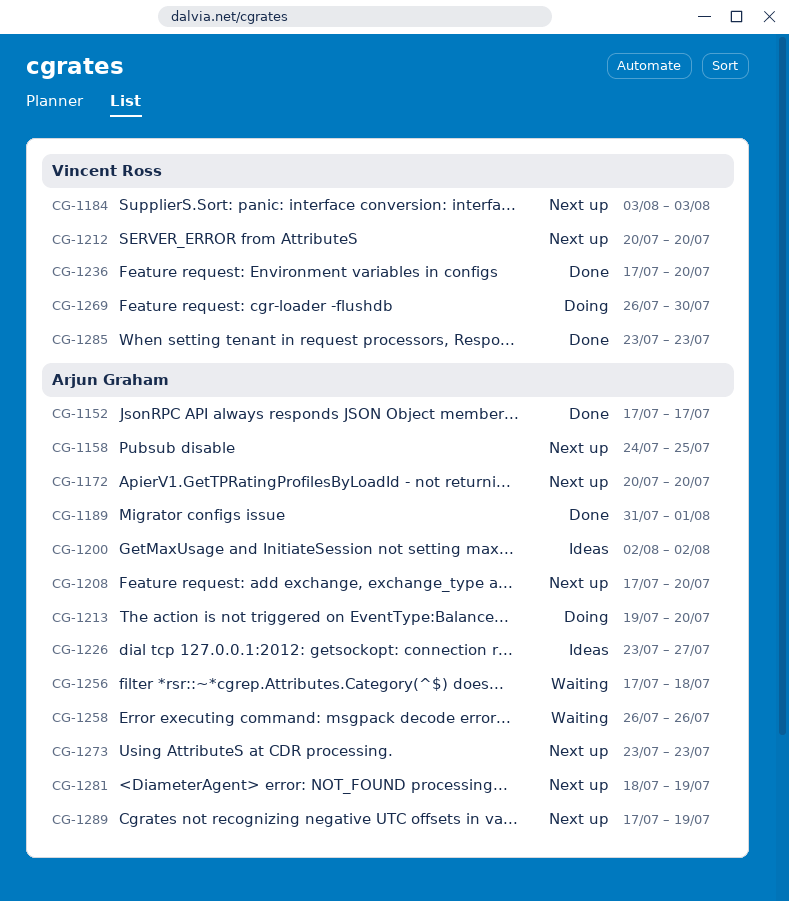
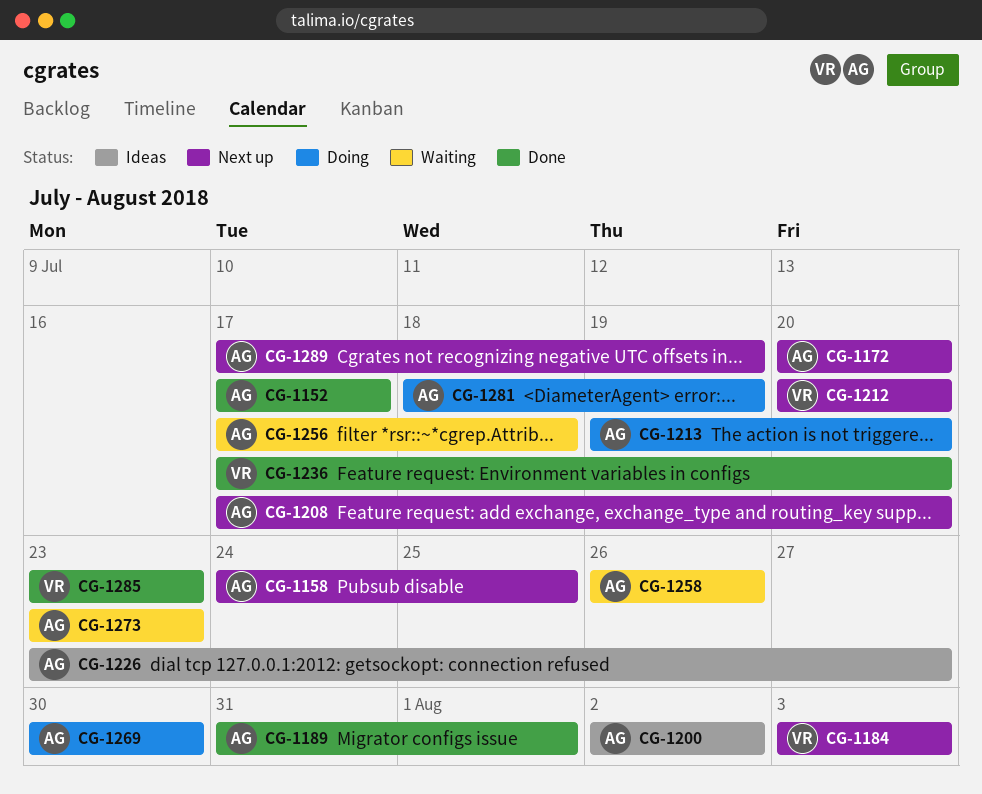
CG-1269, owner: Vincent Ross -> Arjun Graham
CG-1269, start: Jul 26 -> Jul 30
CG-1273, status: Next up -> Waiting
CG-1281, status: Next up -> Doing

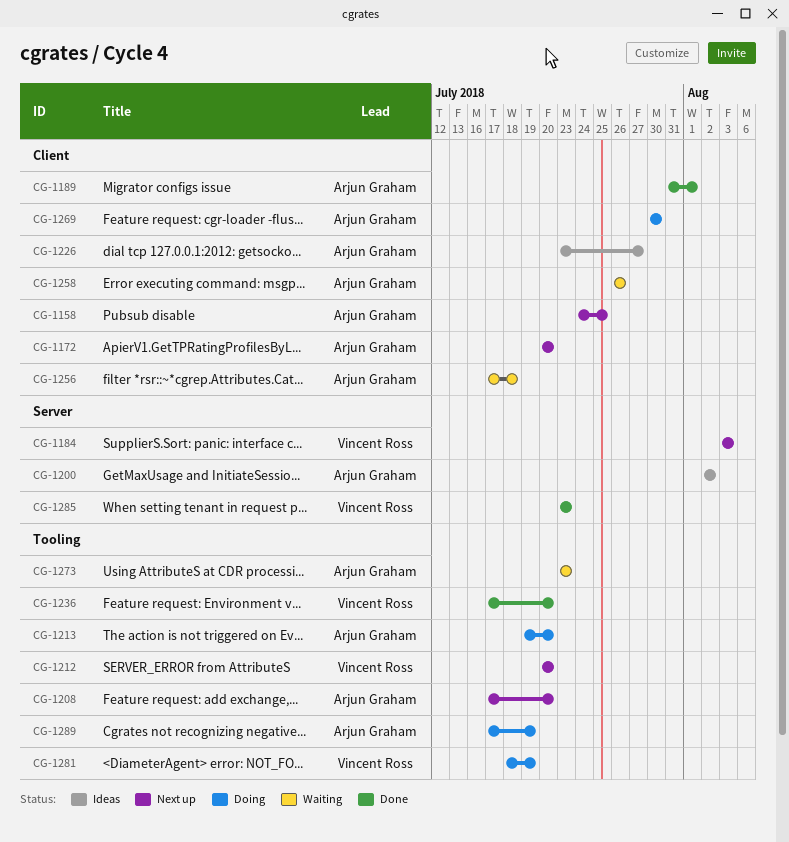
CG-1152: present -> none
CG-1281, owner: Arjun Graham -> Vincent Ross
CG-1289, status: Next up -> Doing

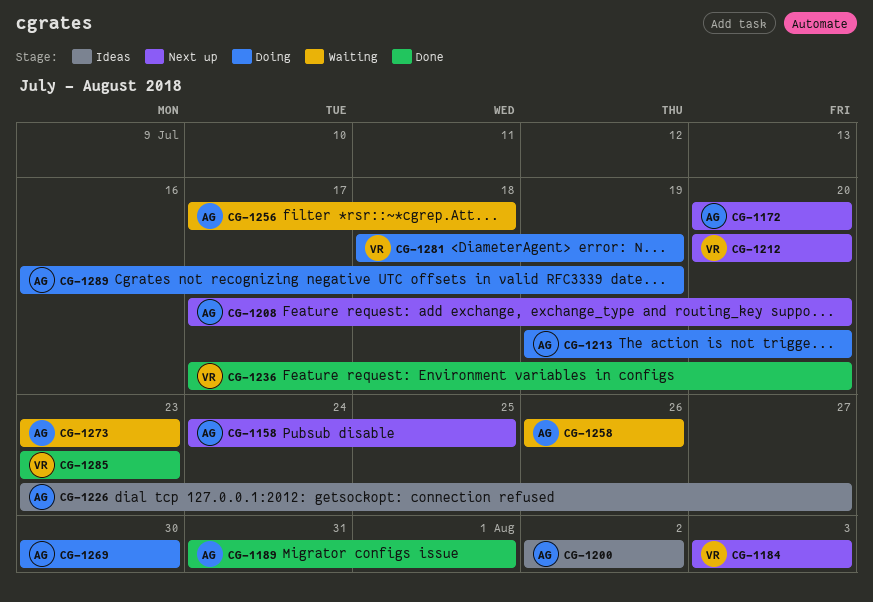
CG-1289, start: Jul 17 -> Jul 16

